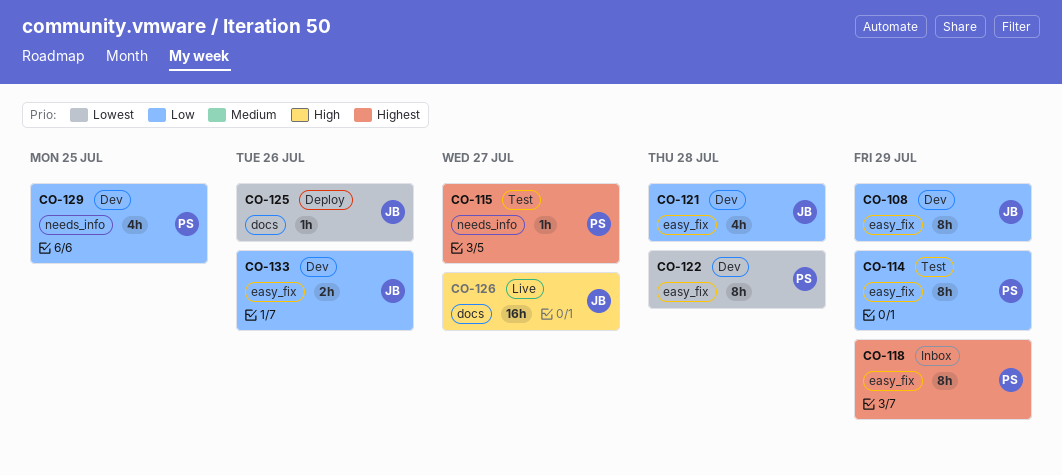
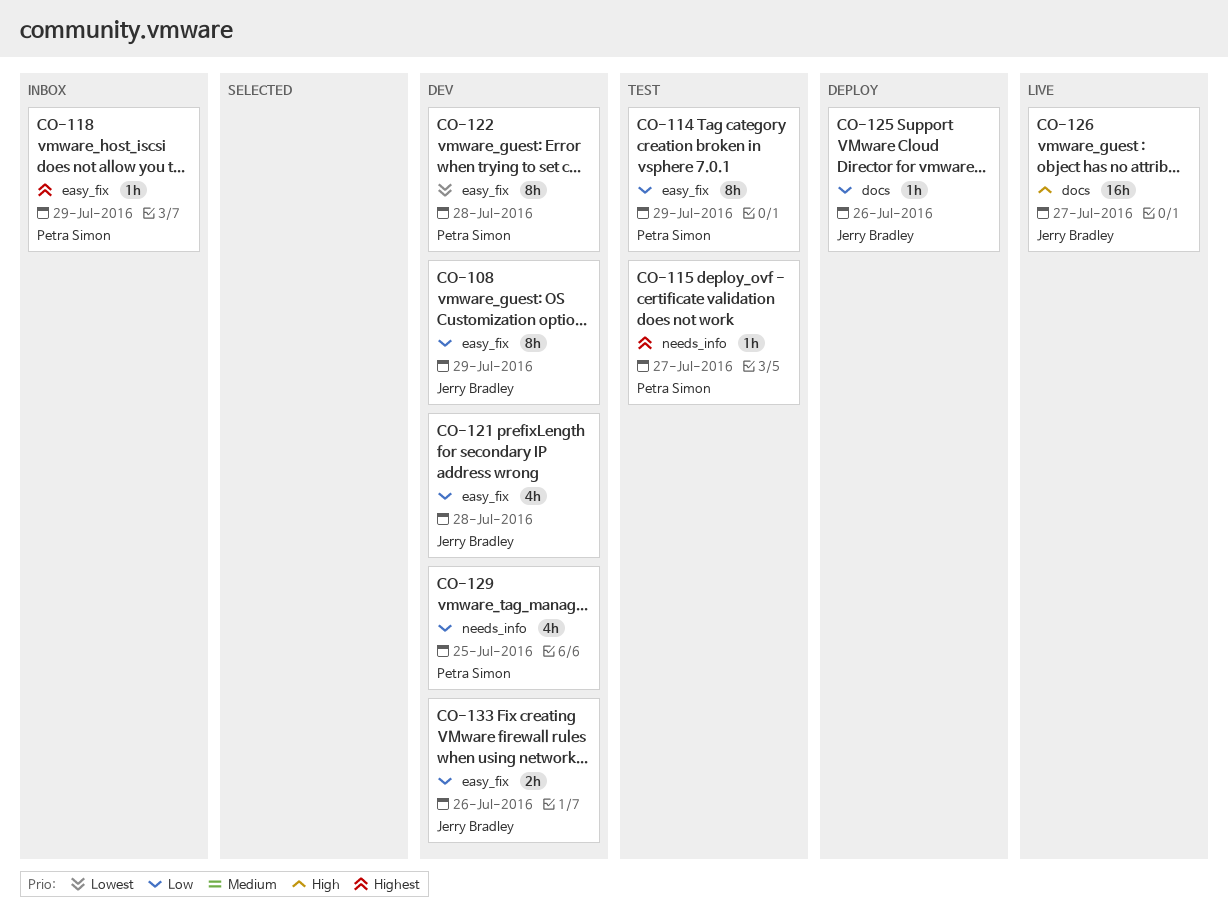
CO-118, estimate: 8h -> 1h
CO-125, priority: Lowest -> Low

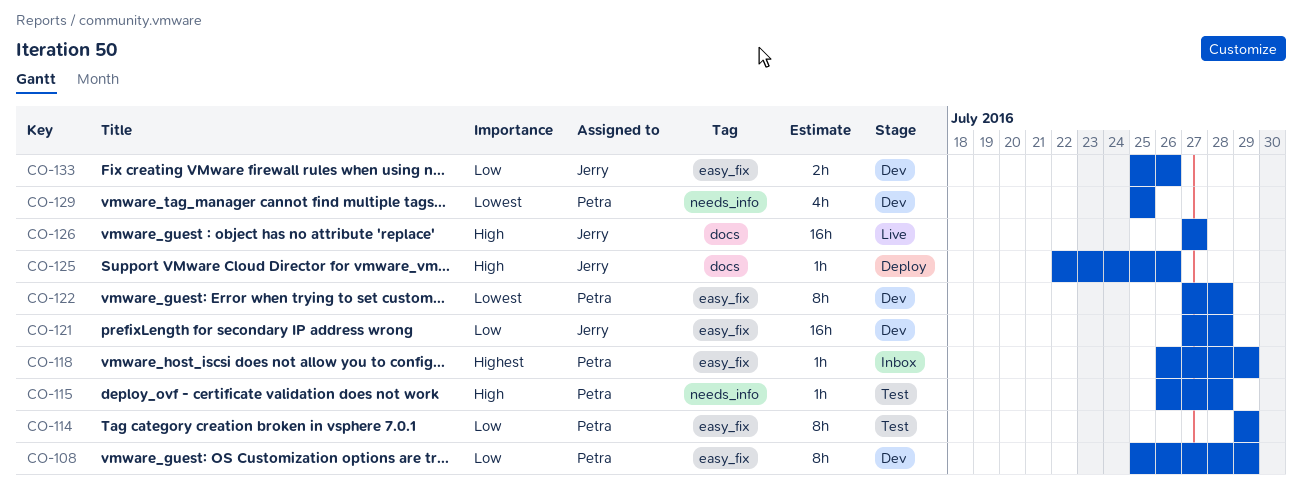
CO-108, owner: Jerry Bradley -> Petra Simon
CO-115, priority: Highest -> High
CO-115, due: Jul 27 -> Jul 28
CO-121, estimate: 4h -> 16h
CO-125, priority: Low -> High
CO-129, priority: Low -> Lowest

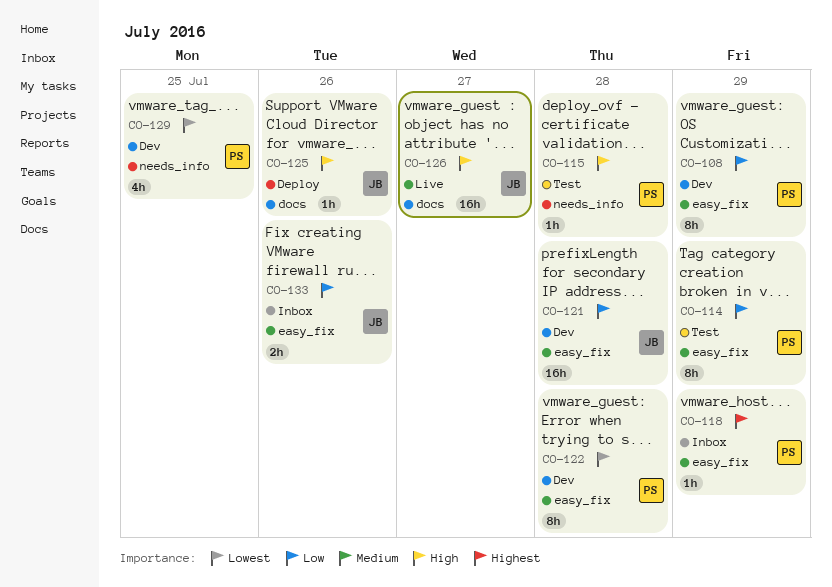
CO-133, status: Dev -> Inbox

